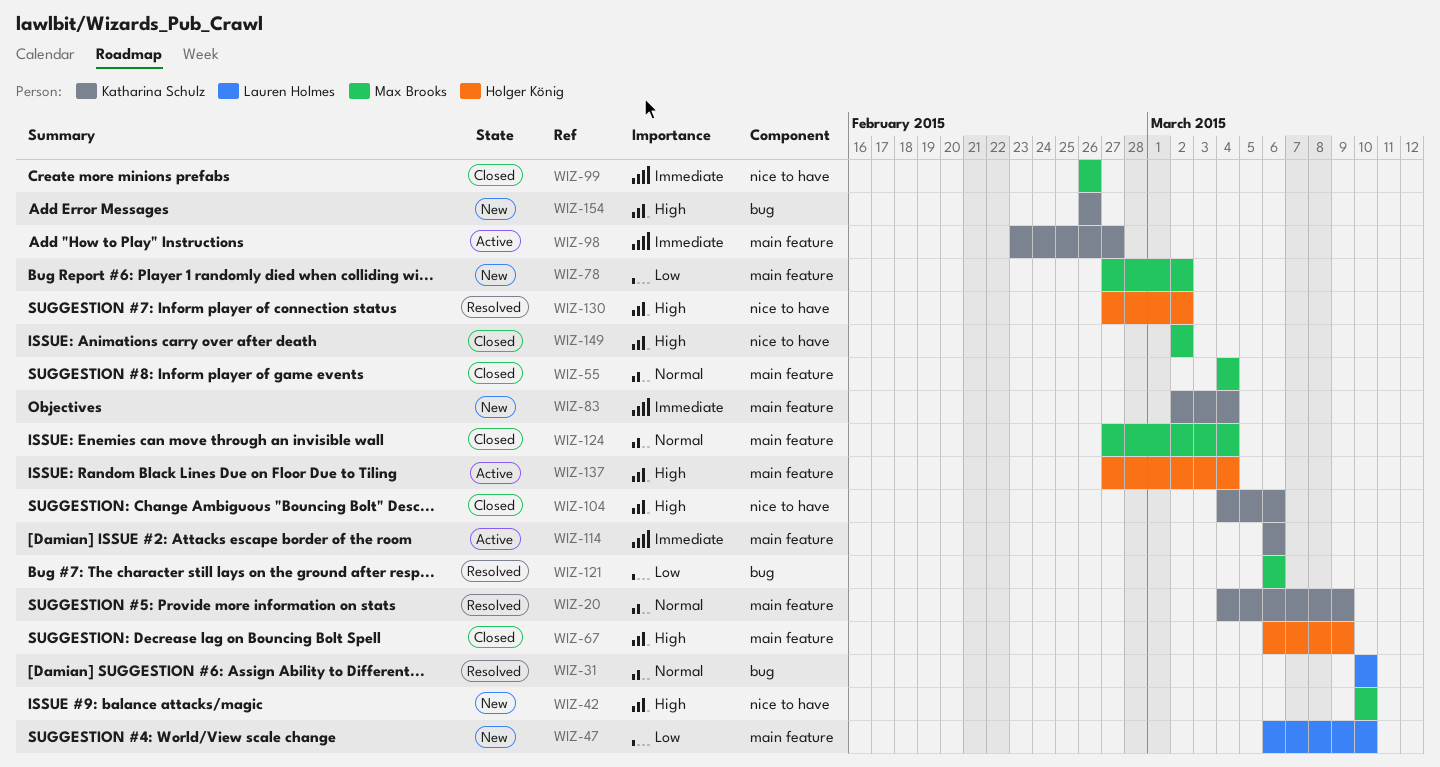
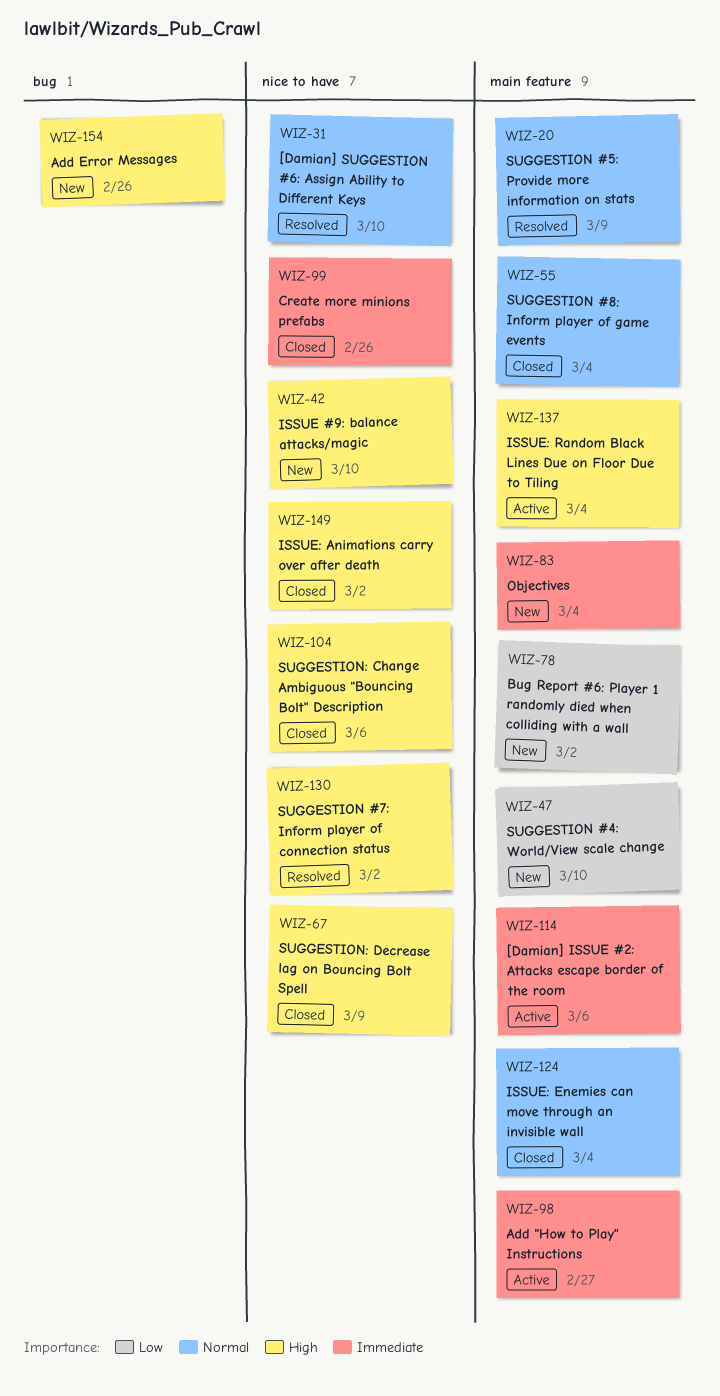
WIZ-31, label: bug -> nice to have
WIZ-67, label: main feature -> nice to have
WIZ-121: present -> none

